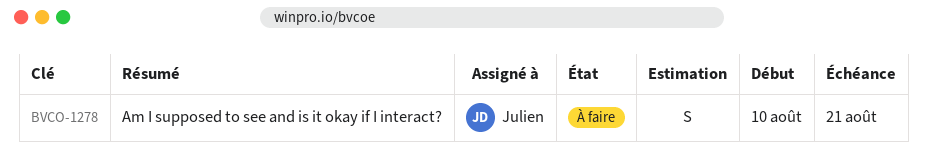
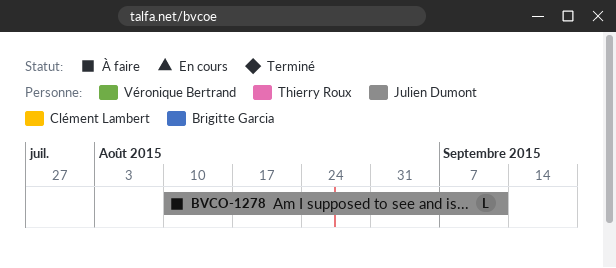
BVCO-1278, estimate: S -> L
BVCO-1278, due: Aug 21 -> Sep 11

